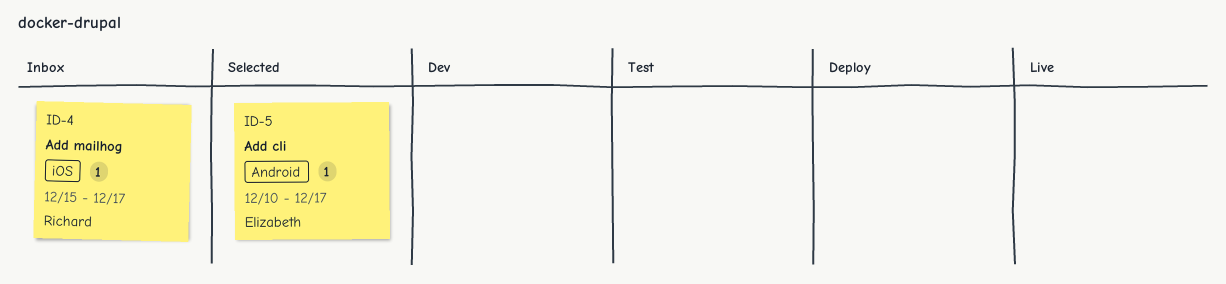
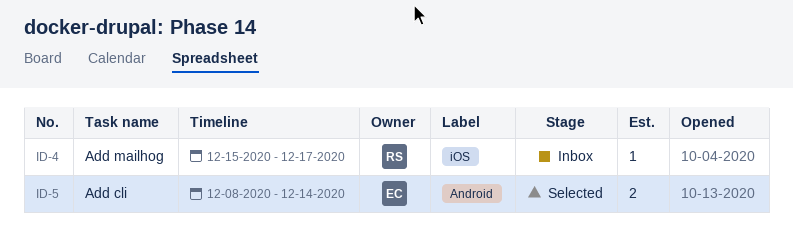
ID-5, estimate: 1 -> 2
ID-5, start: Dec 10 -> Dec 8
ID-5, due: Dec 17 -> Dec 14

